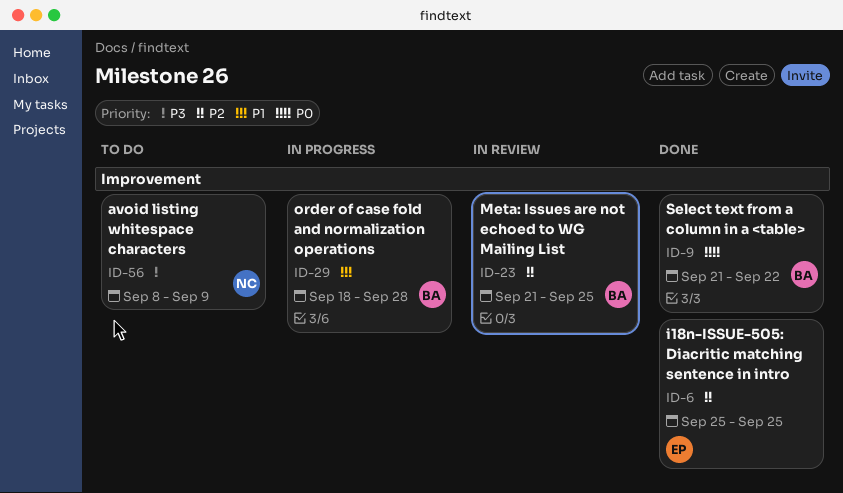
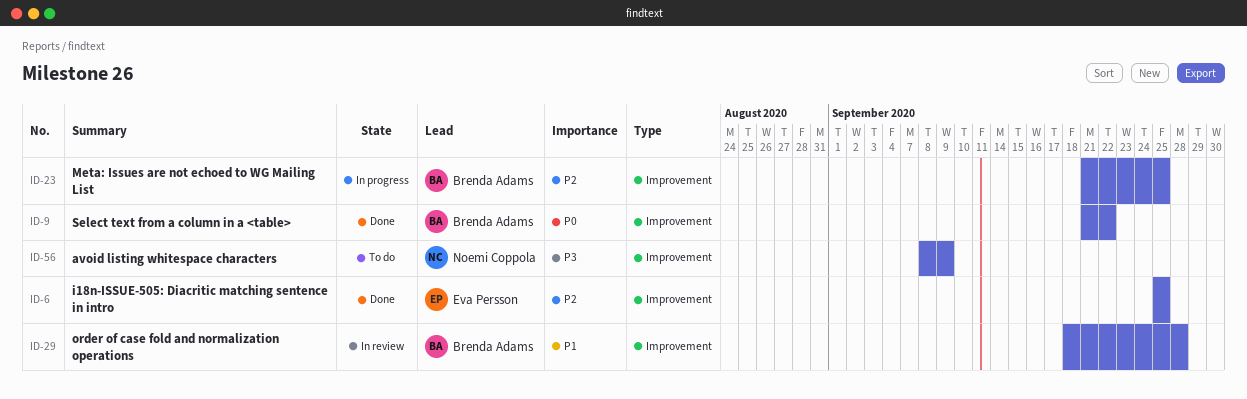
ID-23, status: In review -> In progress
ID-29, status: In progress -> In review

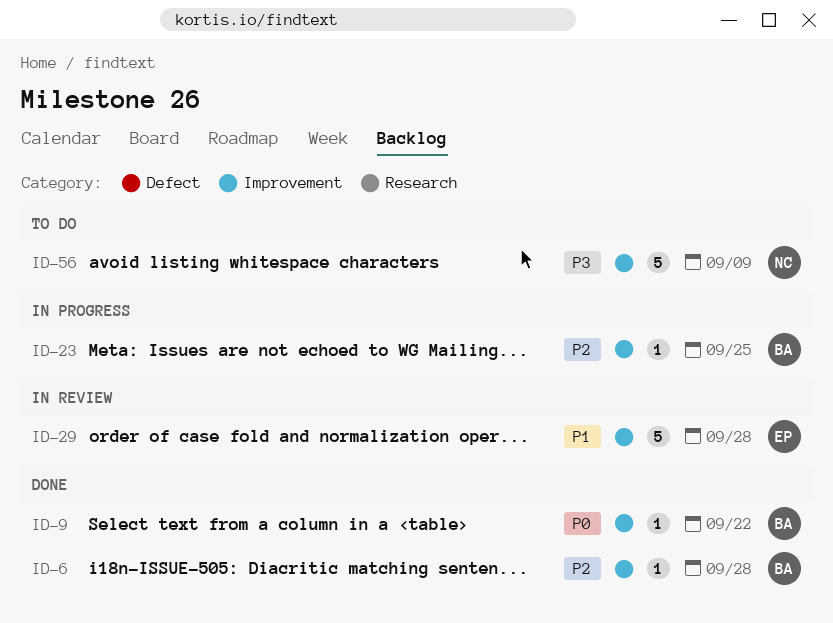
ID-6, owner: Eva Persson -> Brenda Adams
ID-6, due: Sep 25 -> Sep 28
ID-29, owner: Brenda Adams -> Eva Persson

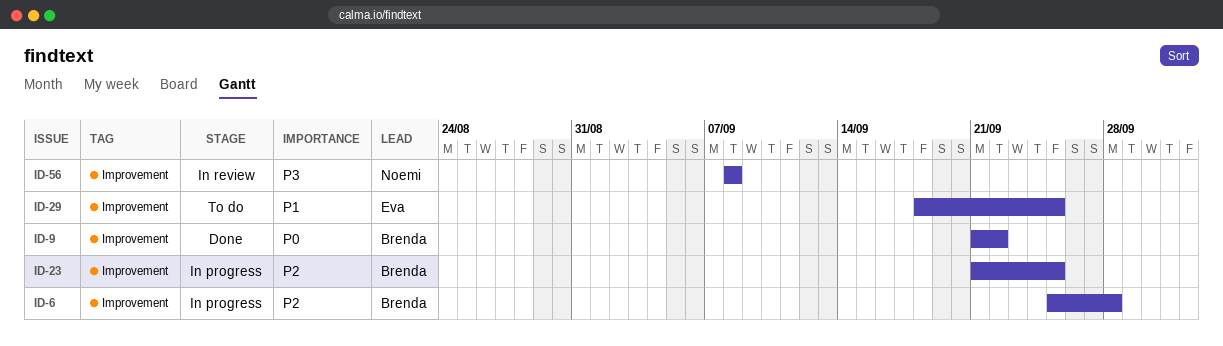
ID-6, status: Done -> In progress
ID-29, status: In review -> To do
ID-29, due: Sep 28 -> Sep 25
ID-56, status: To do -> In review
ID-56, due: Sep 9 -> Sep 8

